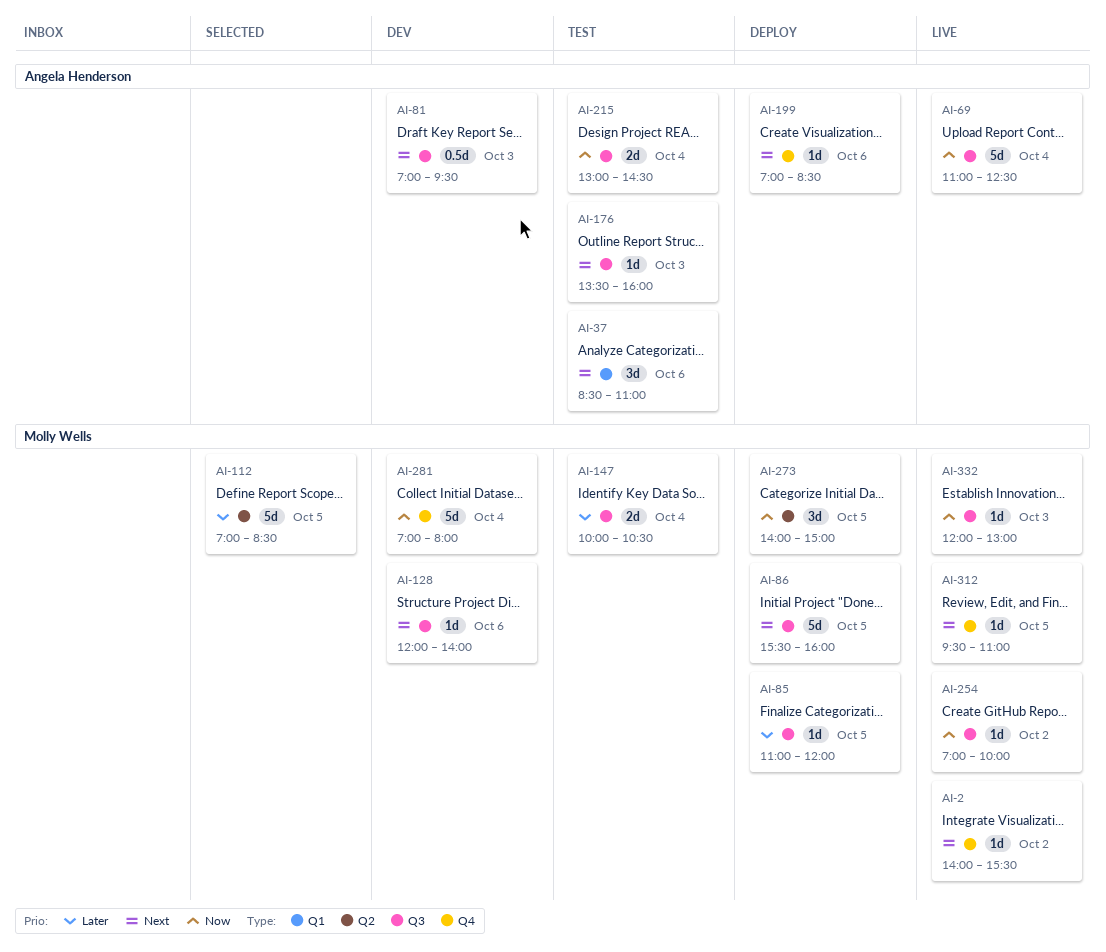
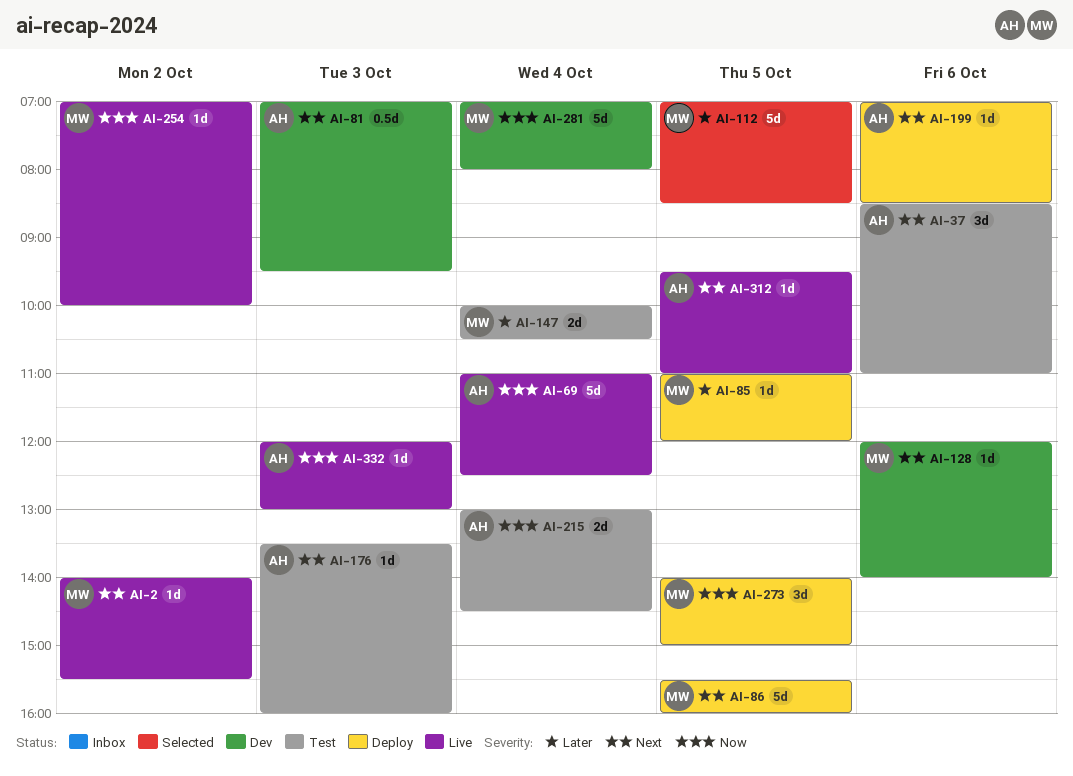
AI-312, owner: Molly Wells -> Angela Henderson
AI-332, owner: Molly Wells -> Angela Henderson

